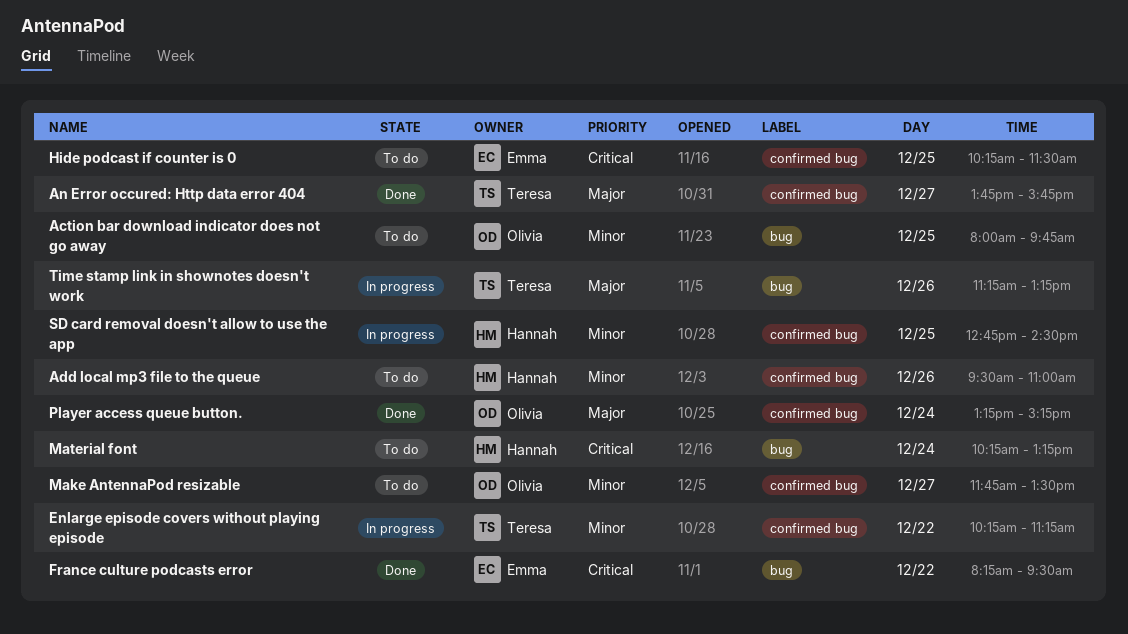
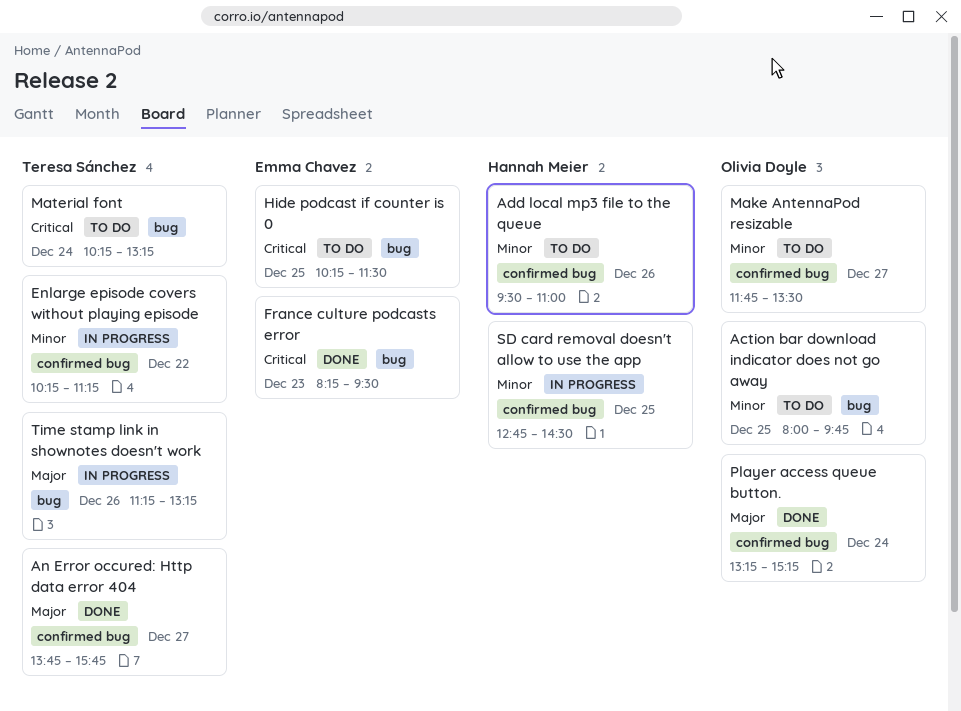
France culture podcasts error, day: Dec 22 -> Dec 23
Hide podcast if counter is 0, label: confirmed bug -> bug
Material font, owner: Hannah Meier -> Teresa Sánchez

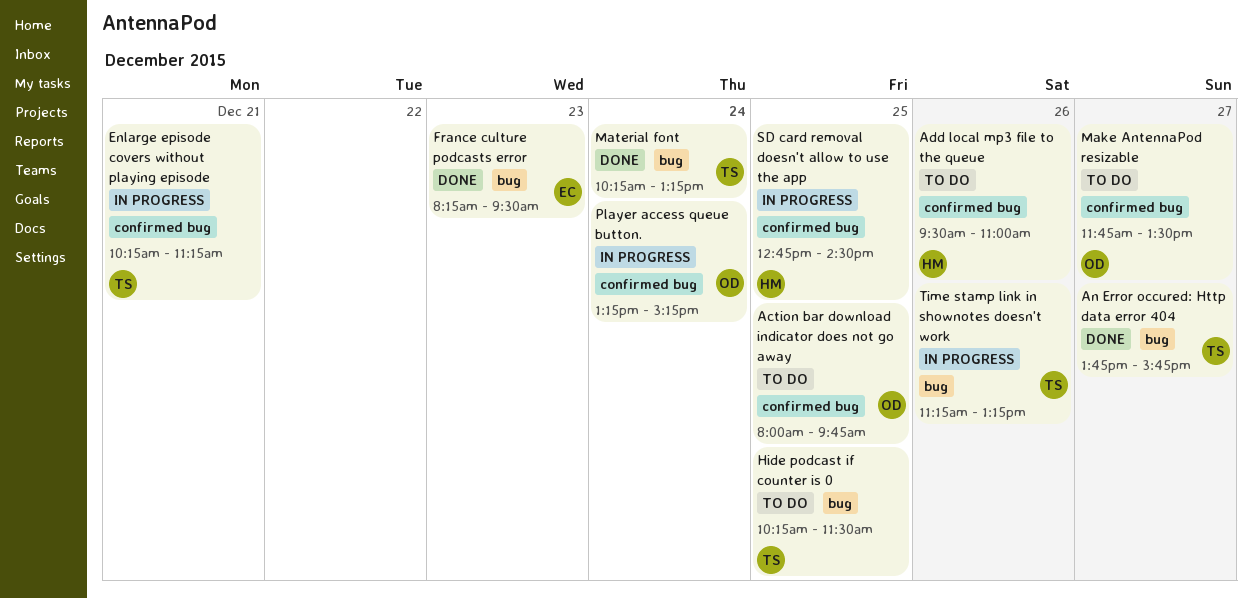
Action bar download indicator does not go away, label: bug -> confirmed bug
An Error occured: Http data error 404, label: confirmed bug -> bug
Enlarge episode covers without playing episode, day: Dec 22 -> Dec 21
Hide podcast if counter is 0, owner: Emma Chavez -> Teresa Sánchez
Material font, status: To do -> Done
Player access queue button., status: Done -> In progress

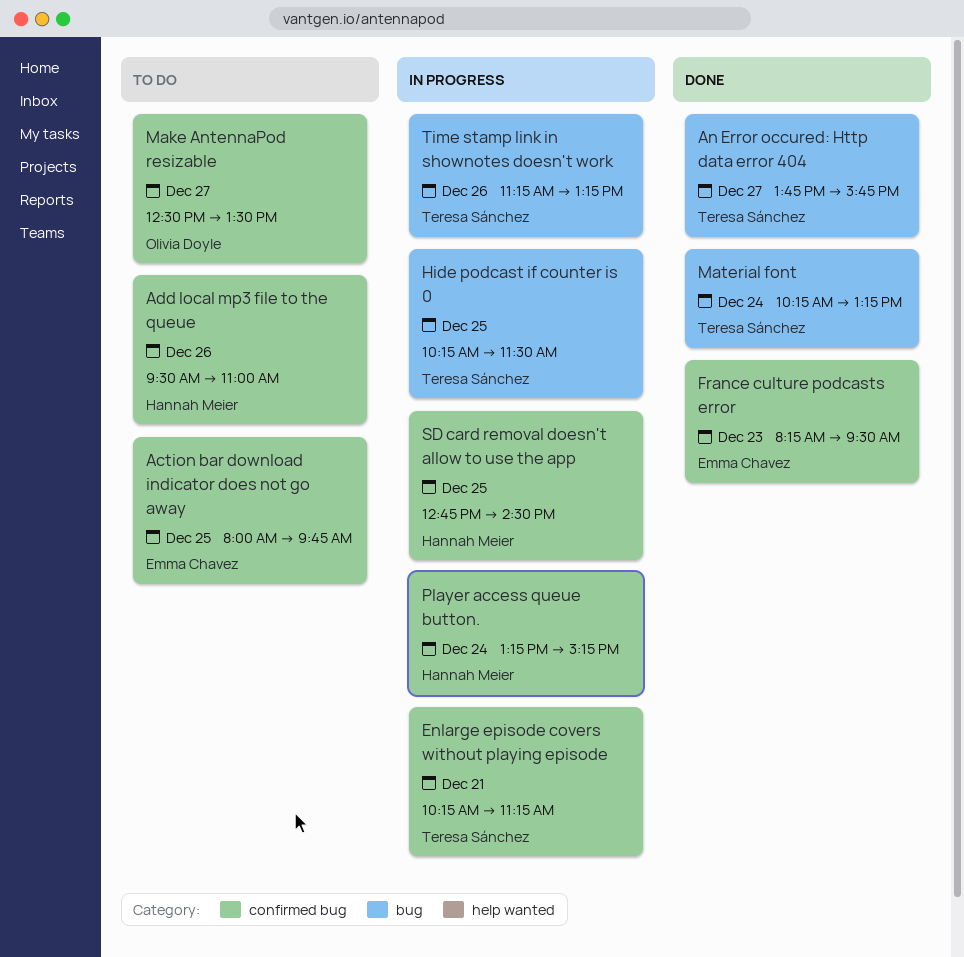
Action bar download indicator does not go away, owner: Olivia Doyle -> Emma Chavez
France culture podcasts error, label: bug -> confirmed bug
Hide podcast if counter is 0, status: To do -> In progress
Make AntennaPod resizable, begins: 11:45 -> 12:30
Player access queue button., owner: Olivia Doyle -> Hannah Meier

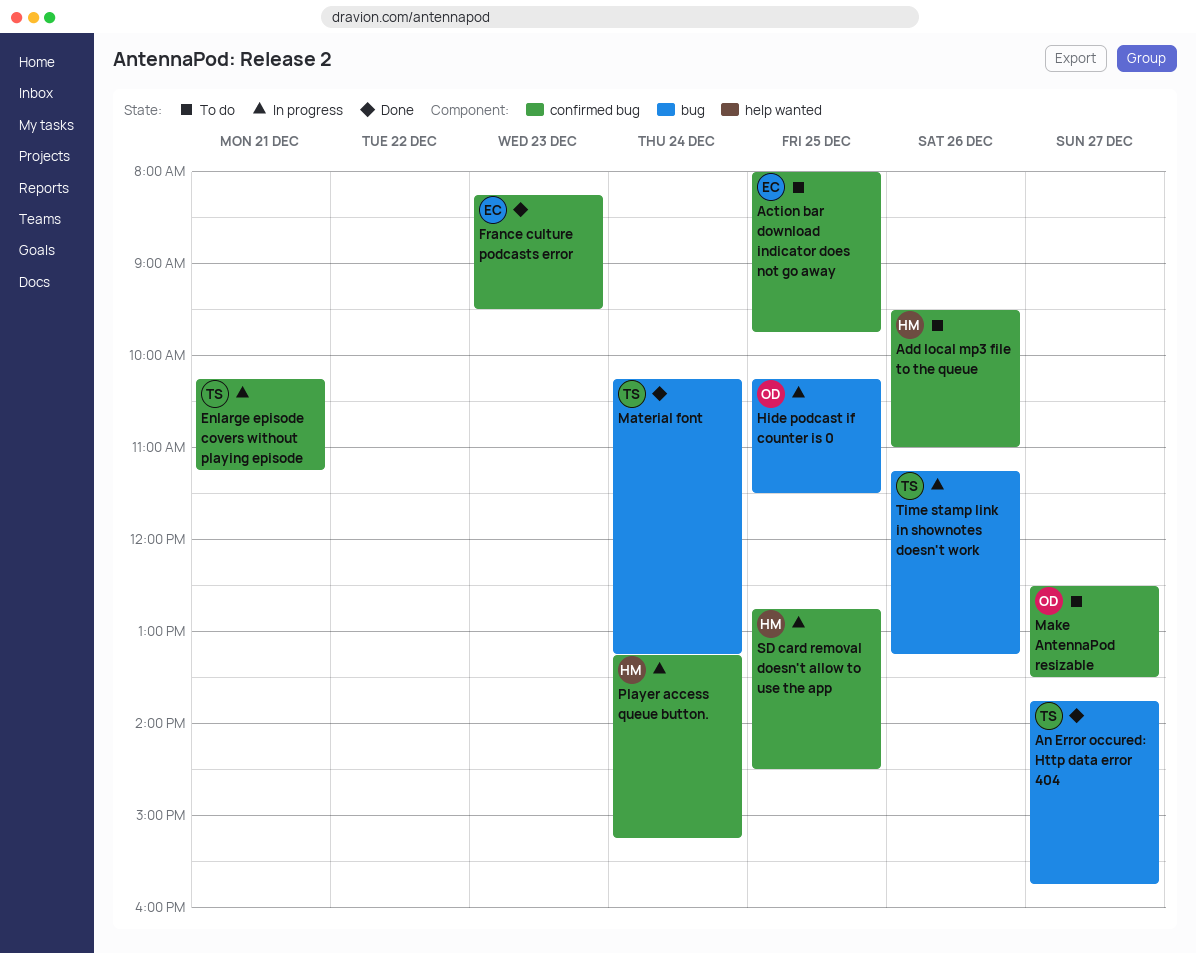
Hide podcast if counter is 0, owner: Teresa Sánchez -> Olivia Doyle

